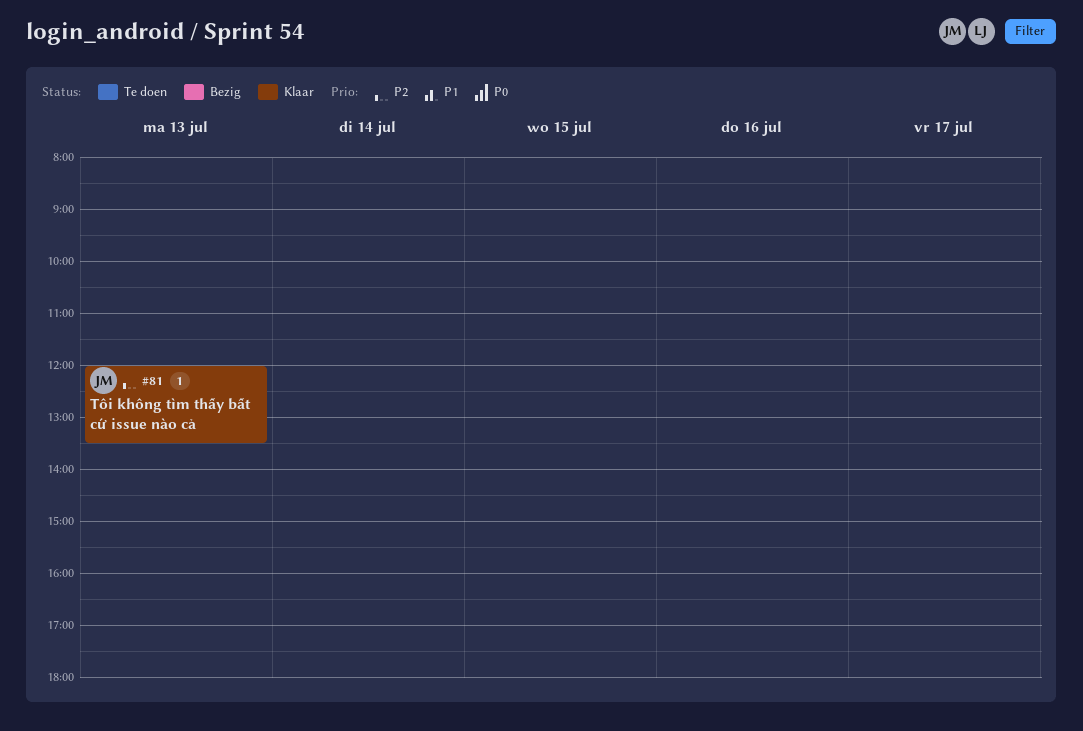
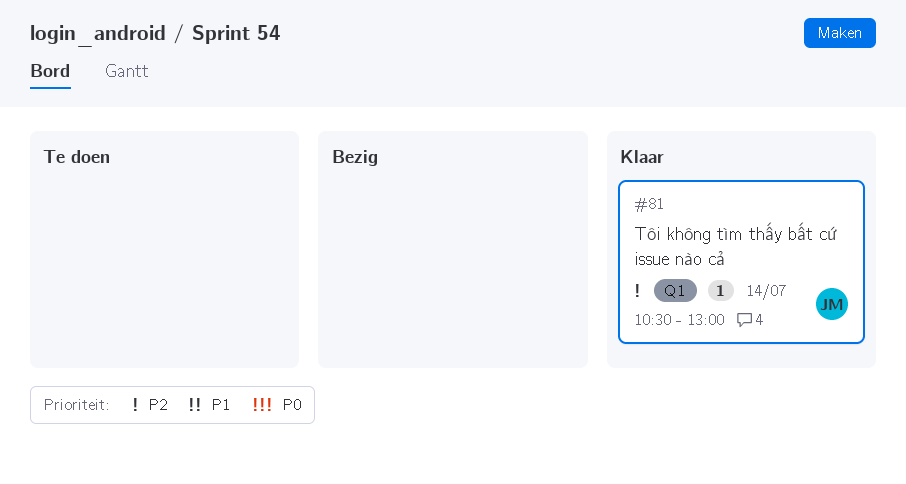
#81, day: Jul 13 -> Jul 14
#81, begins: 12:00 -> 10:30
#81, ends: 13:30 -> 13:00

